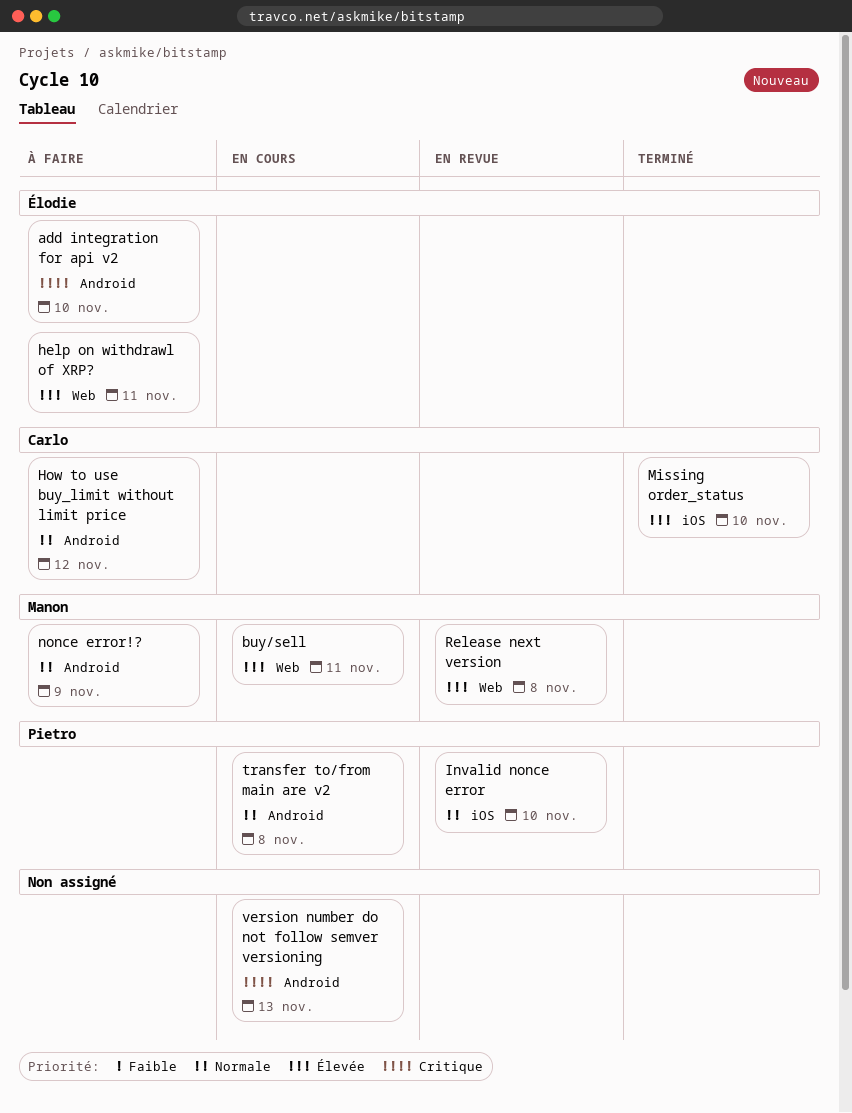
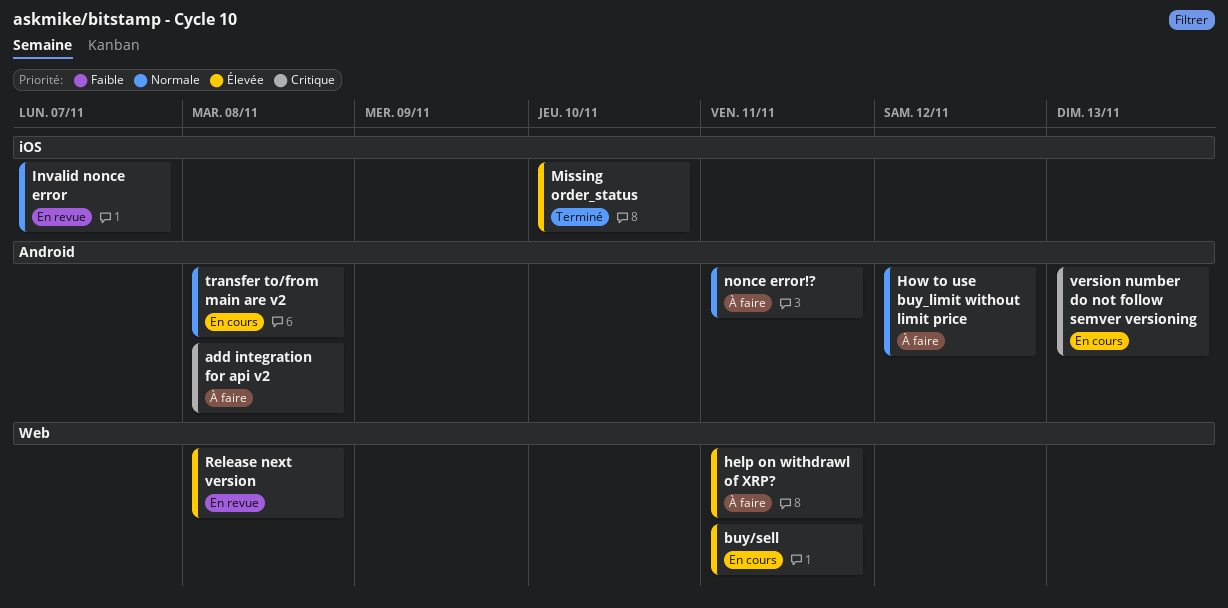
add integration for api v2, due: Nov 10 -> Nov 8
Invalid nonce error, due: Nov 10 -> Nov 7
nonce error!?, due: Nov 9 -> Nov 11

